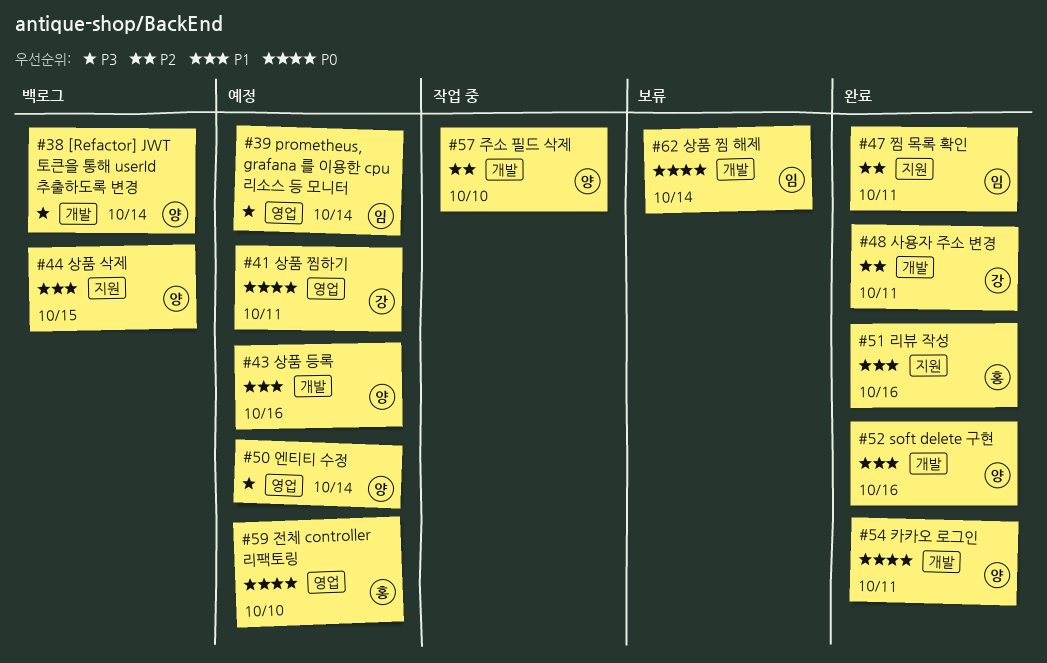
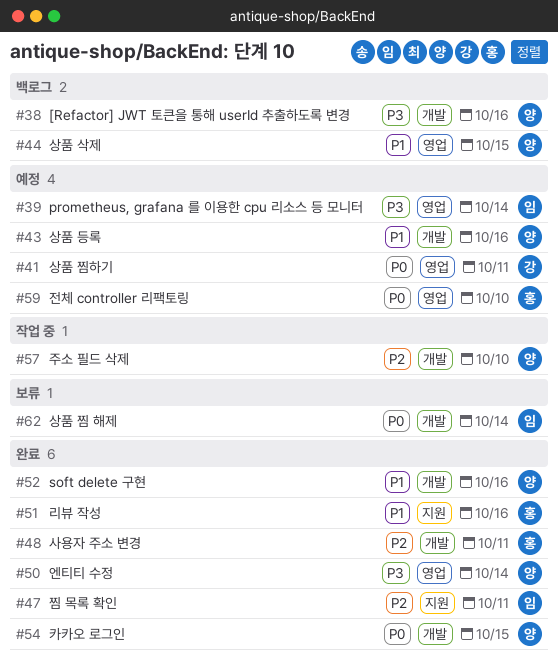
#38, due: Oct 14 -> Oct 16
#44, label: 지원 -> 영업
#48, owner: 강 -> 홍
#50, status: 예정 -> 완료
#54, due: Oct 11 -> Oct 15

